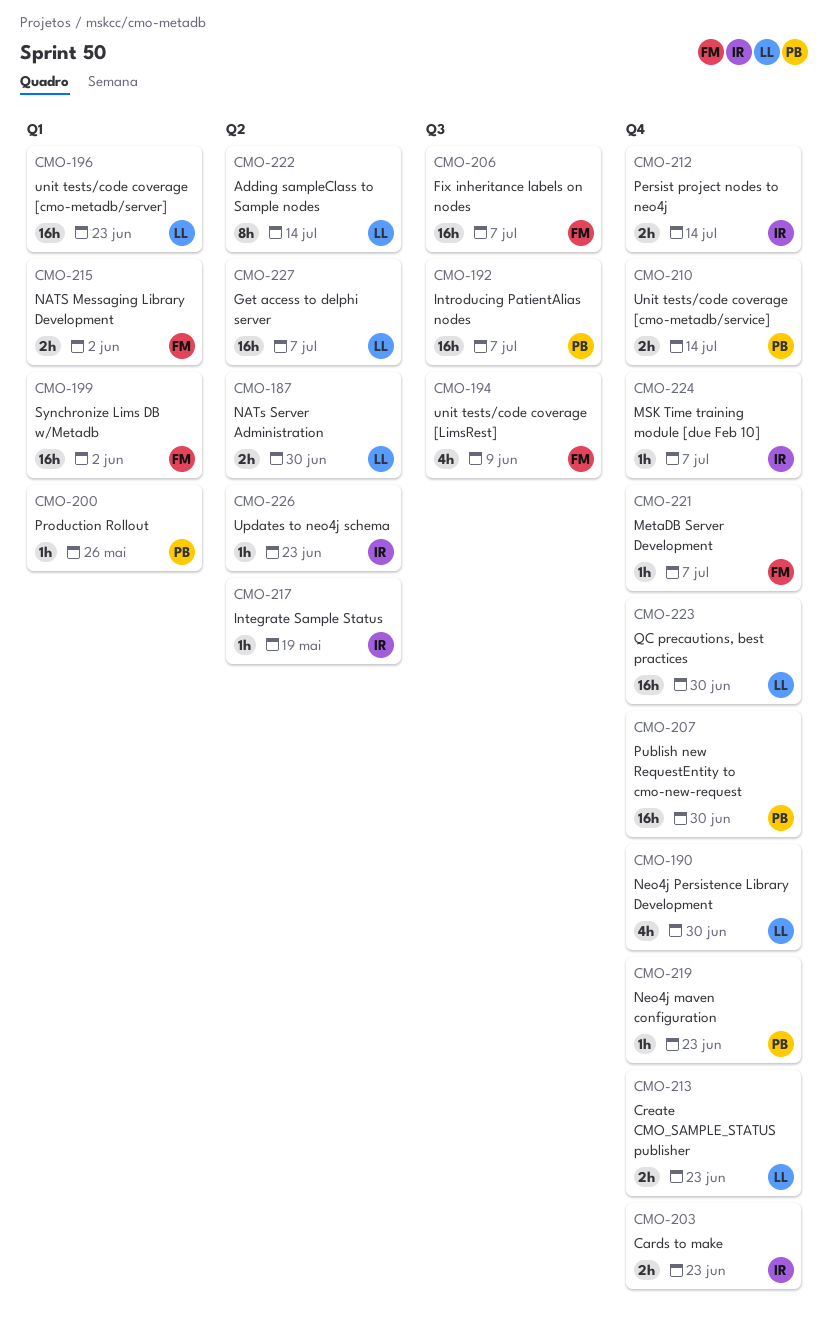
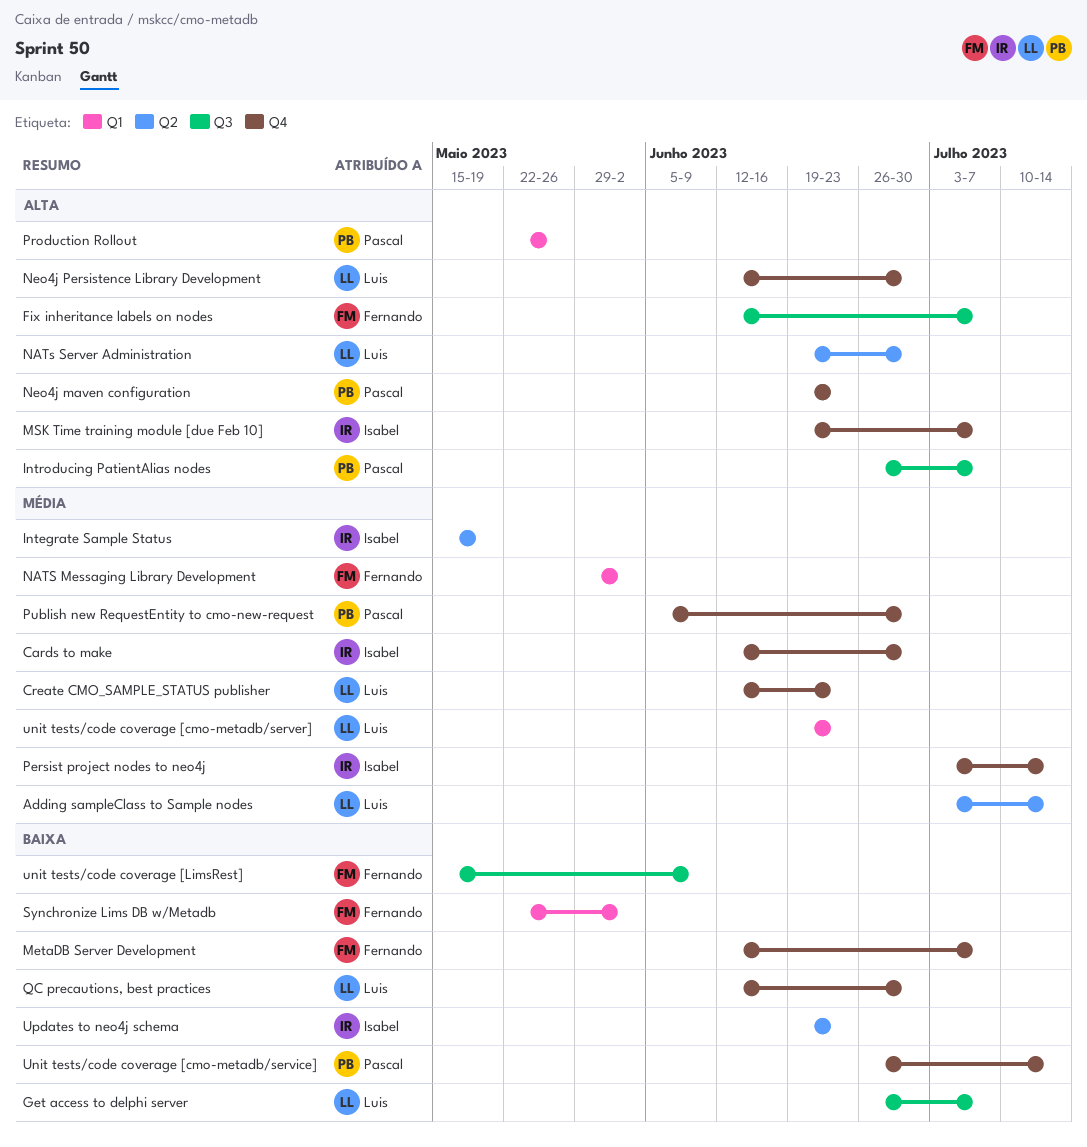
Cards to make, due: Jun 23 -> Jun 30
Get access to delphi server, label: Q2 -> Q3

